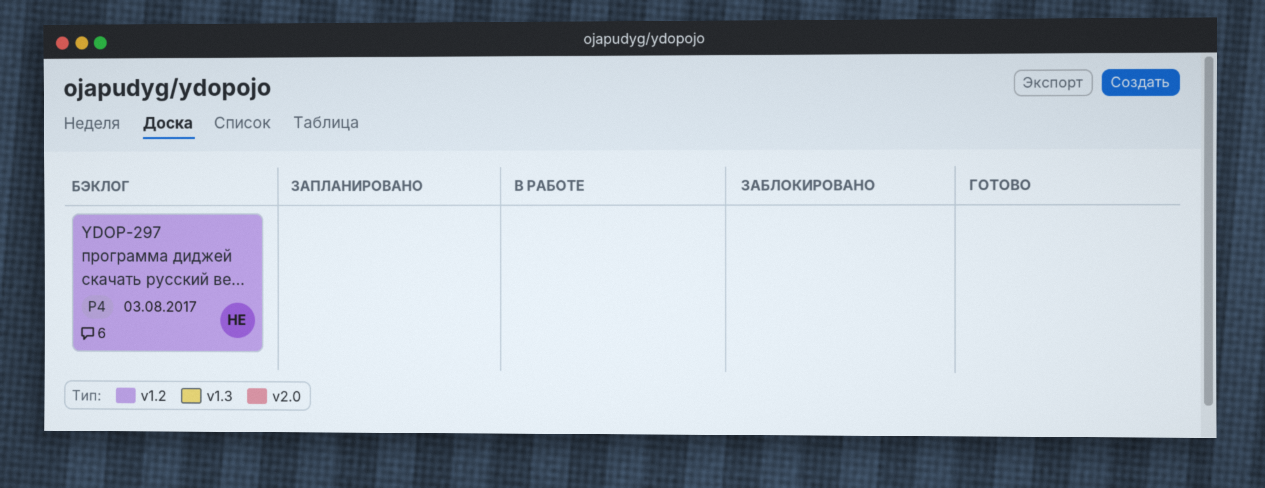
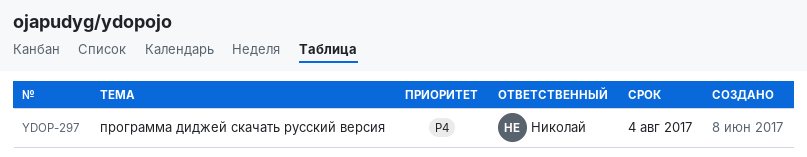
YDOP-297, due: Aug 3 -> Aug 4

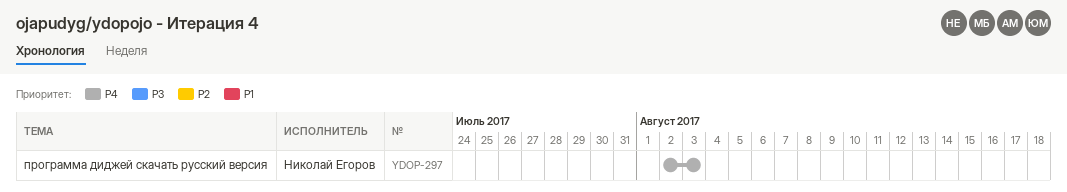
YDOP-297, due: Aug 4 -> Aug 3

